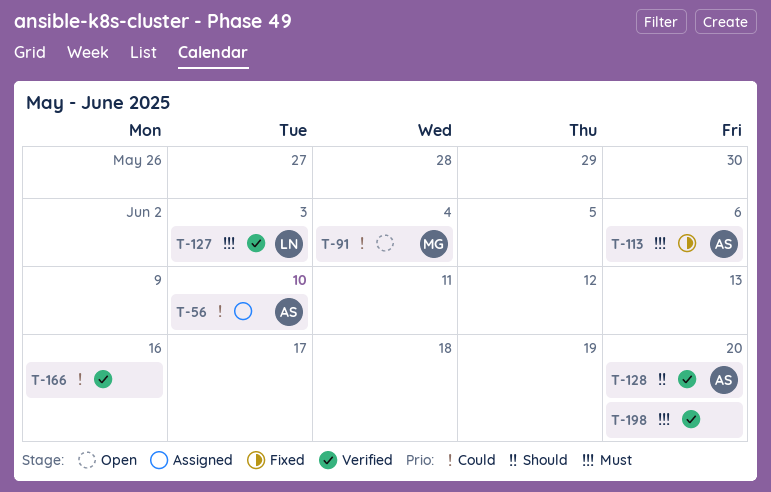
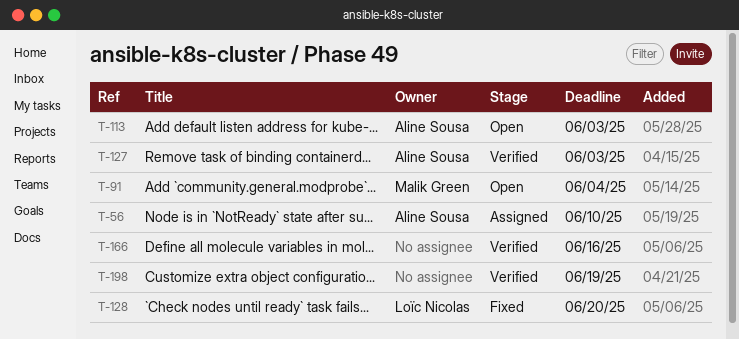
T-113, status: Fixed -> Open
T-113, due: Jun 6 -> Jun 3
T-127, owner: Loïc Nicolas -> Aline Sousa
T-128, status: Verified -> Fixed
T-128, owner: Aline Sousa -> Loïc Nicolas
T-198, due: Jun 20 -> Jun 19

